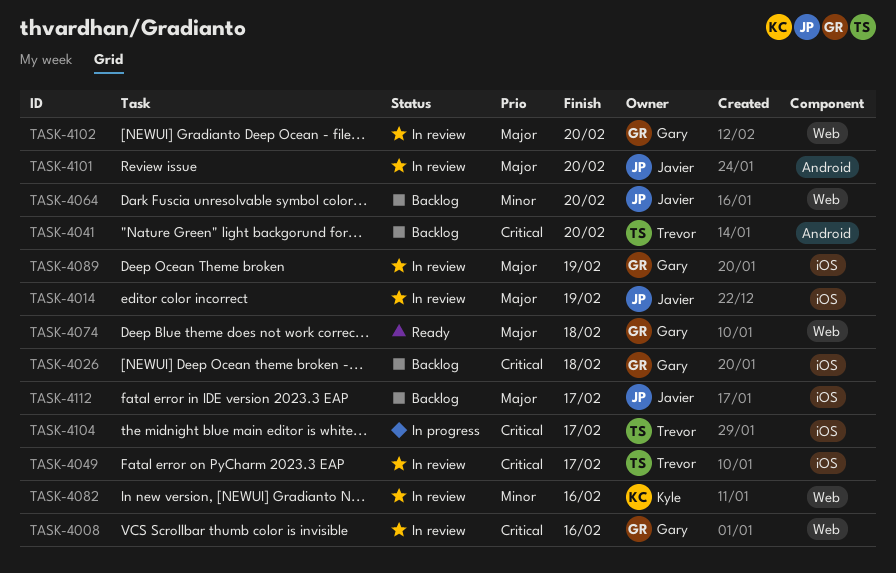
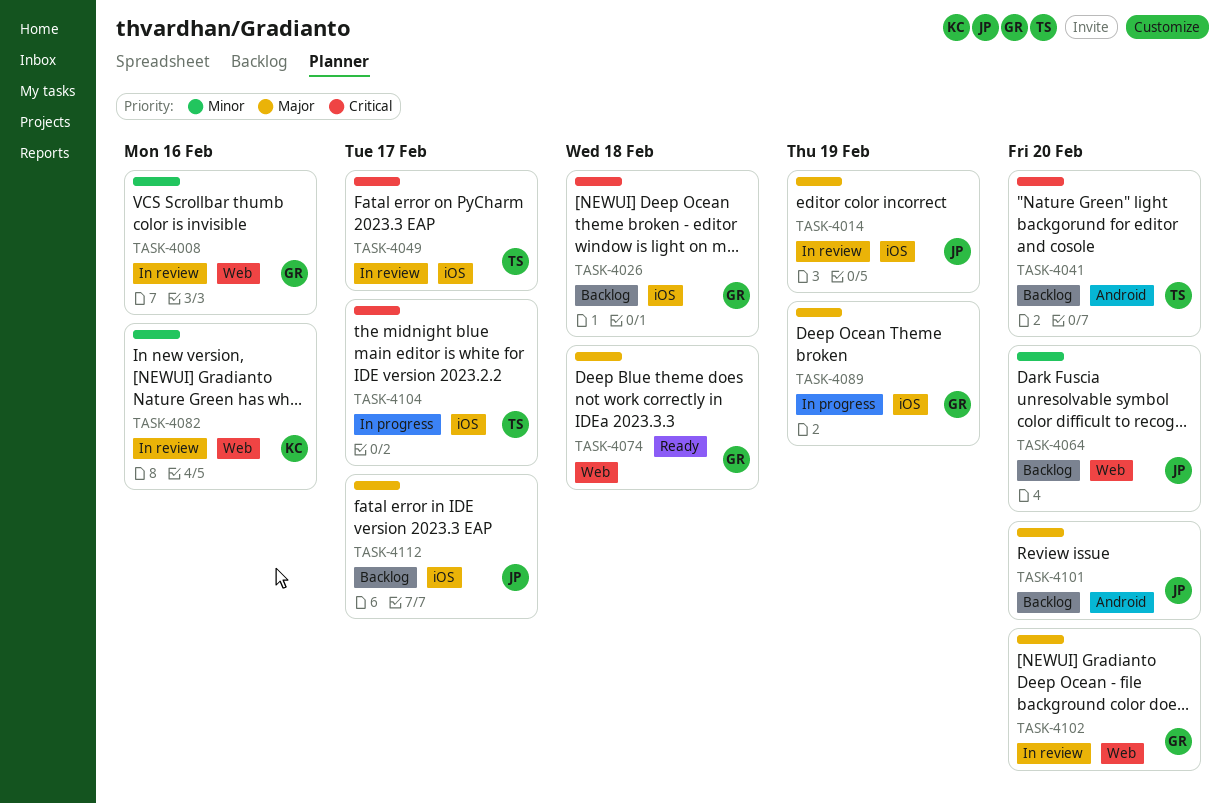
TASK-4008, priority: Critical -> Minor
TASK-4089, status: In review -> In progress
TASK-4101, status: In review -> Backlog

